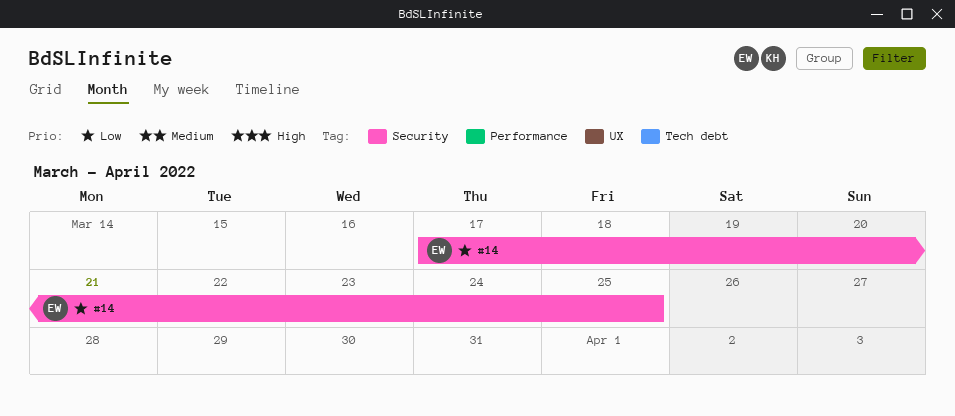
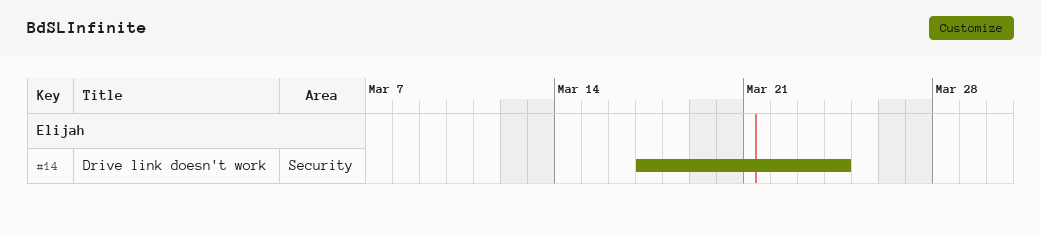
#14, due: Mar 25 -> Mar 24

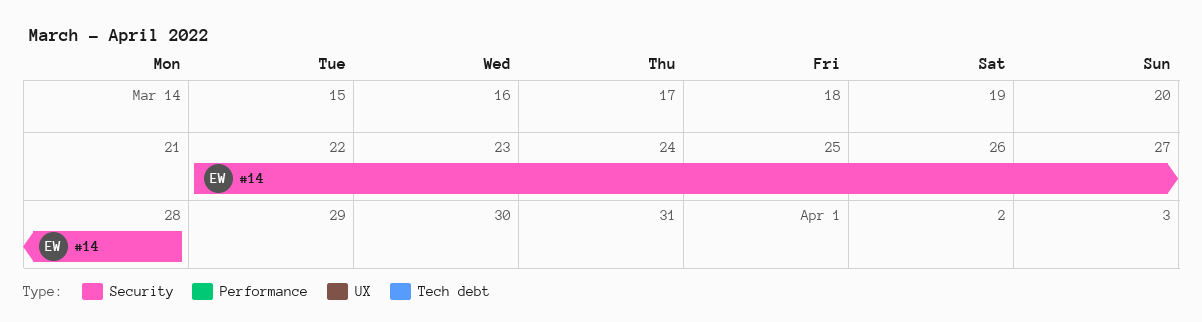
#14, start: Mar 17 -> Mar 22
#14, due: Mar 24 -> Mar 28

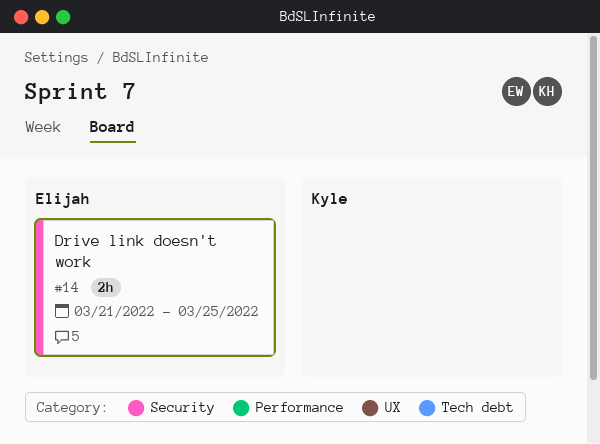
#14, start: Mar 22 -> Mar 21
#14, due: Mar 28 -> Mar 25

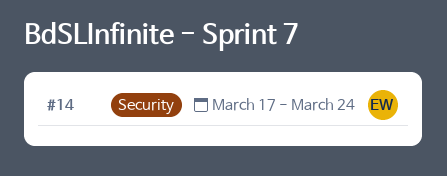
#14, start: Mar 21 -> Mar 17
#14, due: Mar 25 -> Mar 24

